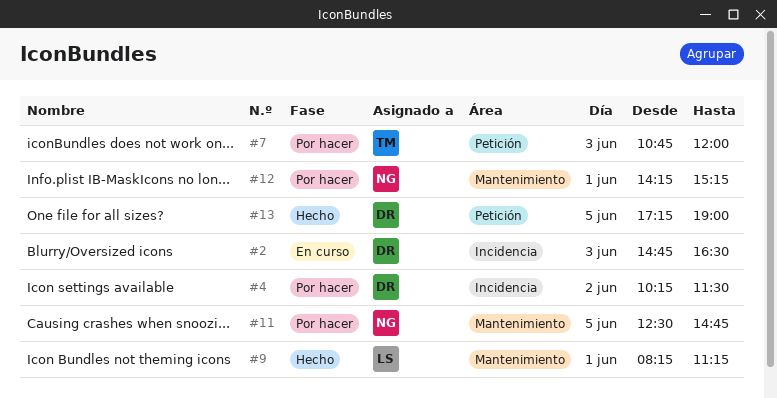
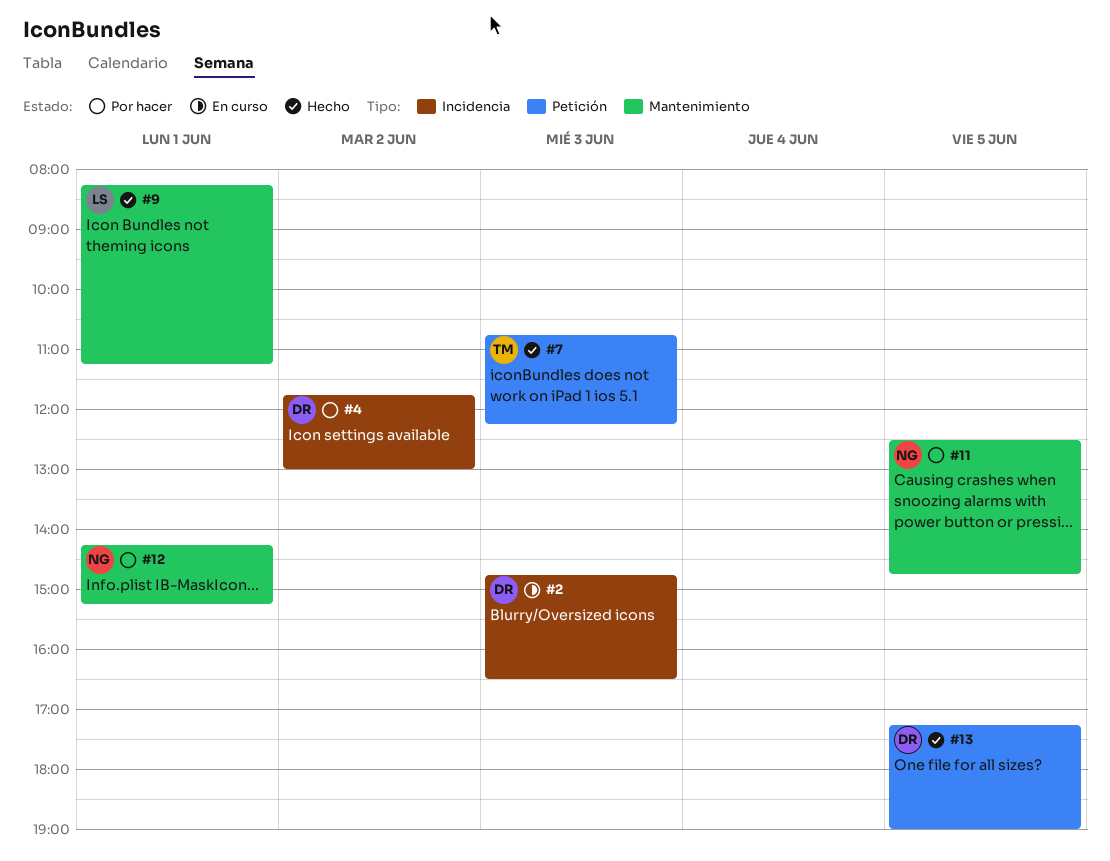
#4, begins: 10:15 -> 11:45
#4, ends: 11:30 -> 13:00
#7, status: Por hacer -> Hecho
#7, ends: 12:00 -> 12:15

